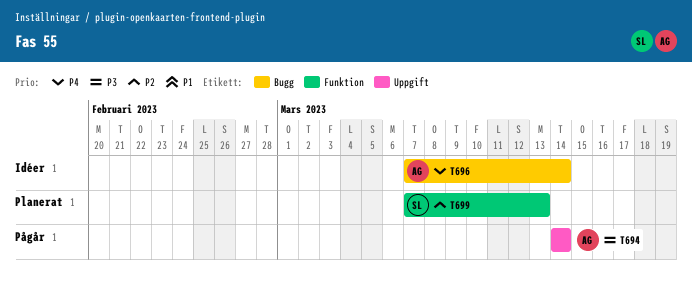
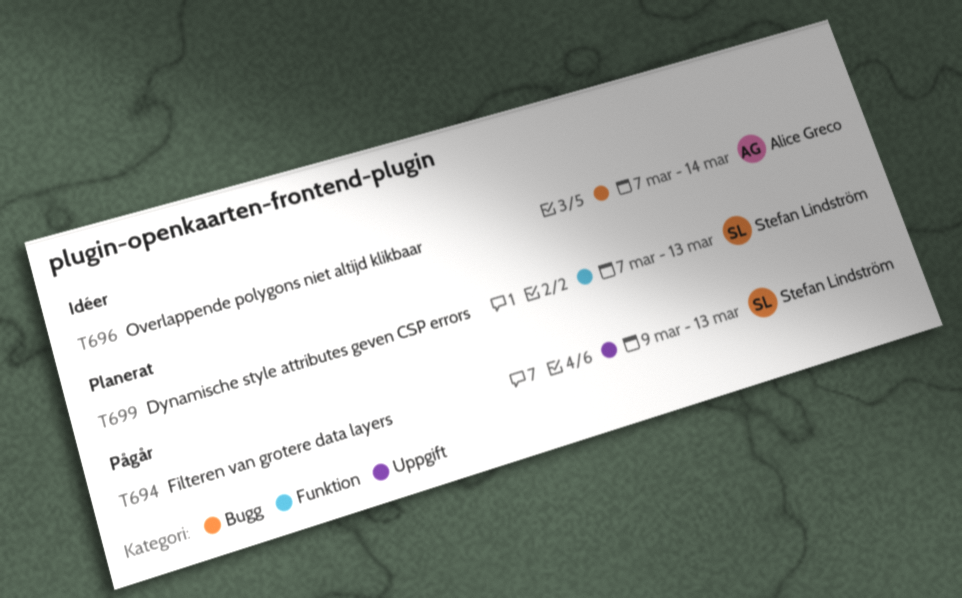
T694, owner: Alice Greco -> Stefan Lindström
T694, start: Mar 14 -> Mar 9
T694, due: Mar 14 -> Mar 13

